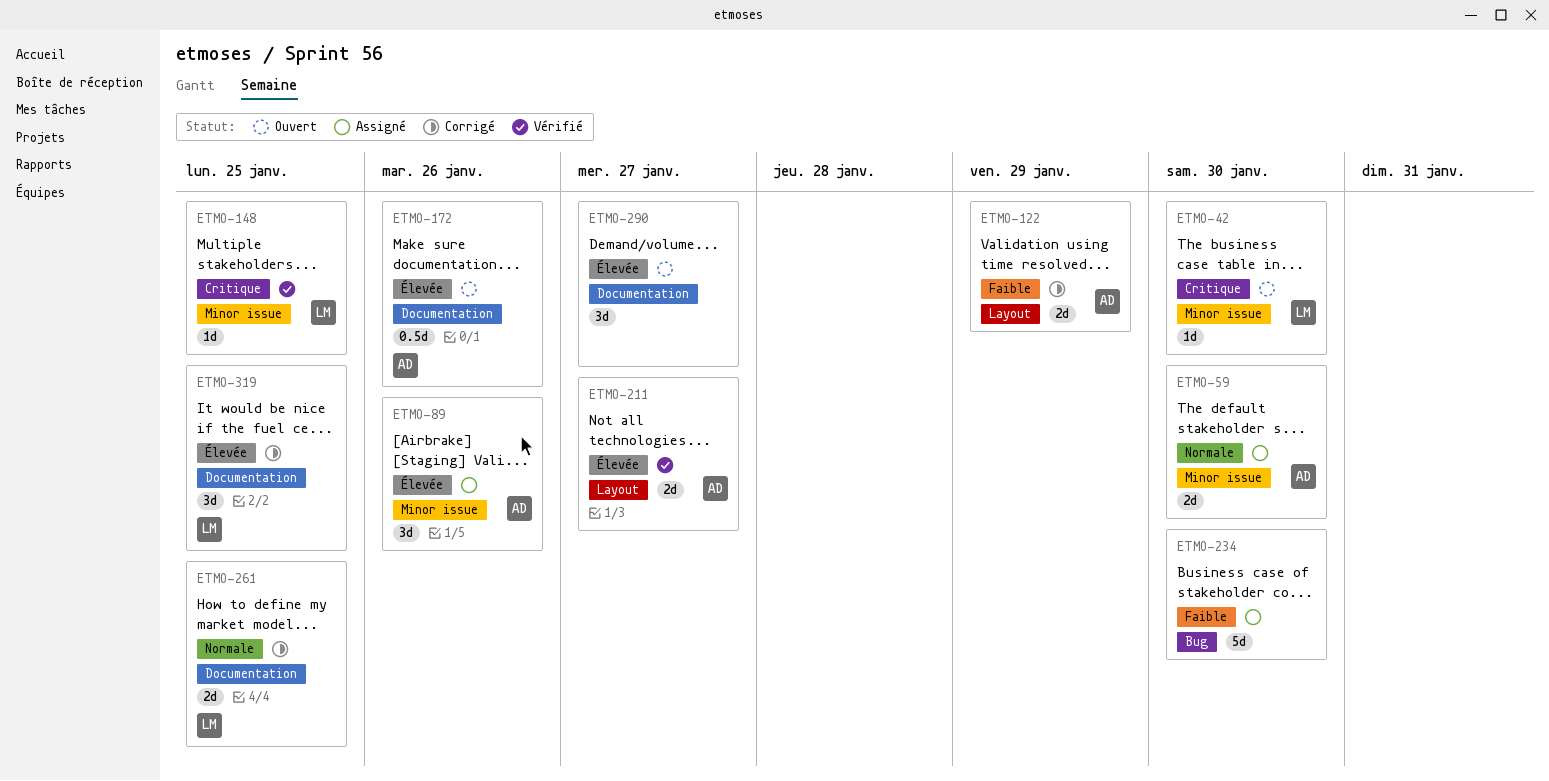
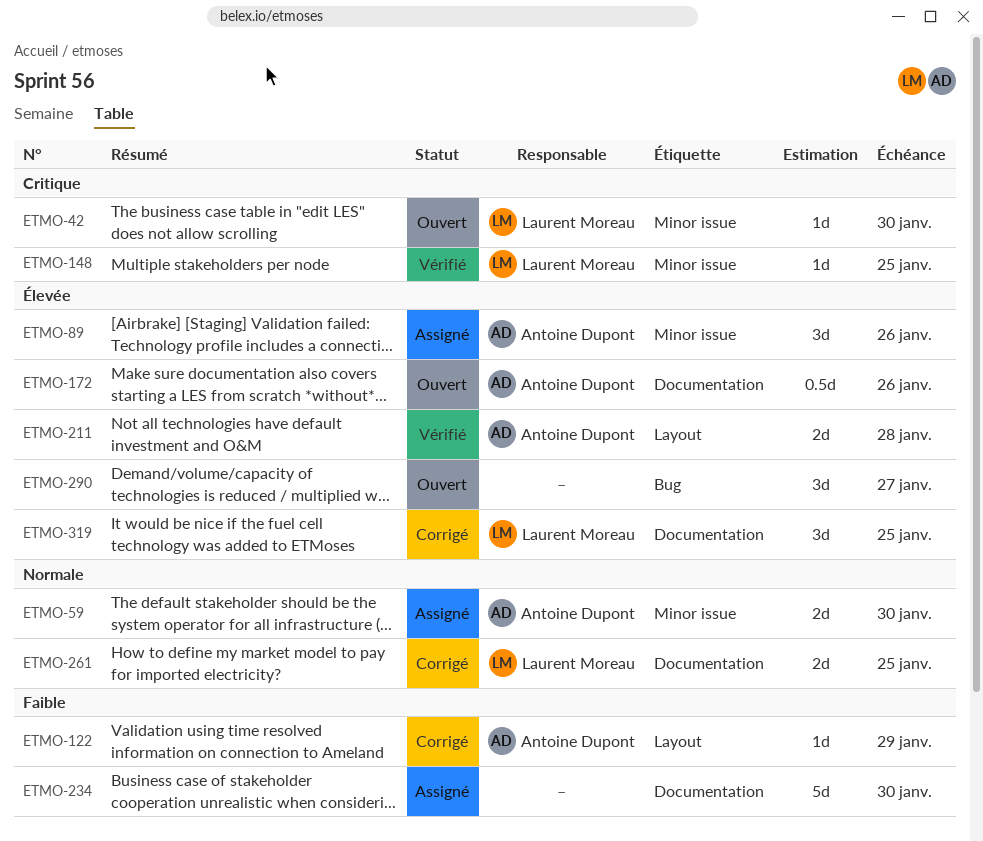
ETMO-122, estimate: 2d -> 1d
ETMO-211, due: Jan 27 -> Jan 28
ETMO-234, label: Bug -> Documentation
ETMO-290, label: Documentation -> Bug

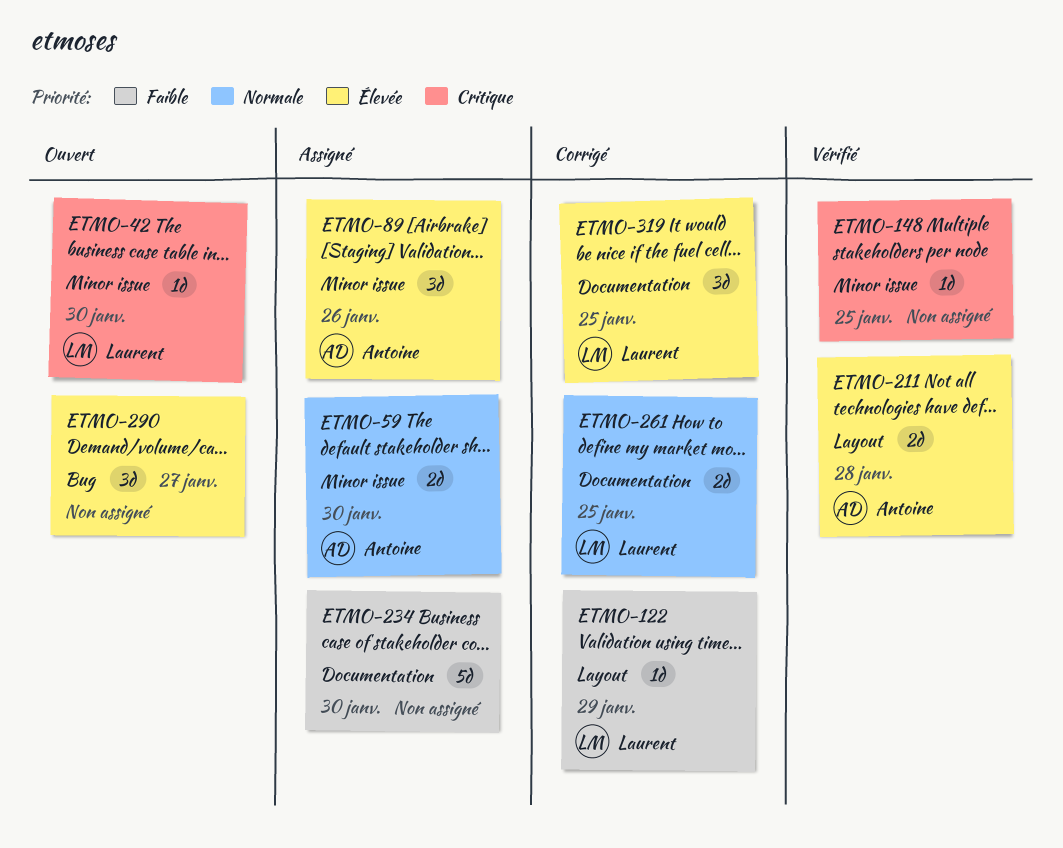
ETMO-122, owner: Antoine Dupont -> Laurent Moreau
ETMO-148, owner: Laurent Moreau -> none
ETMO-172: present -> none

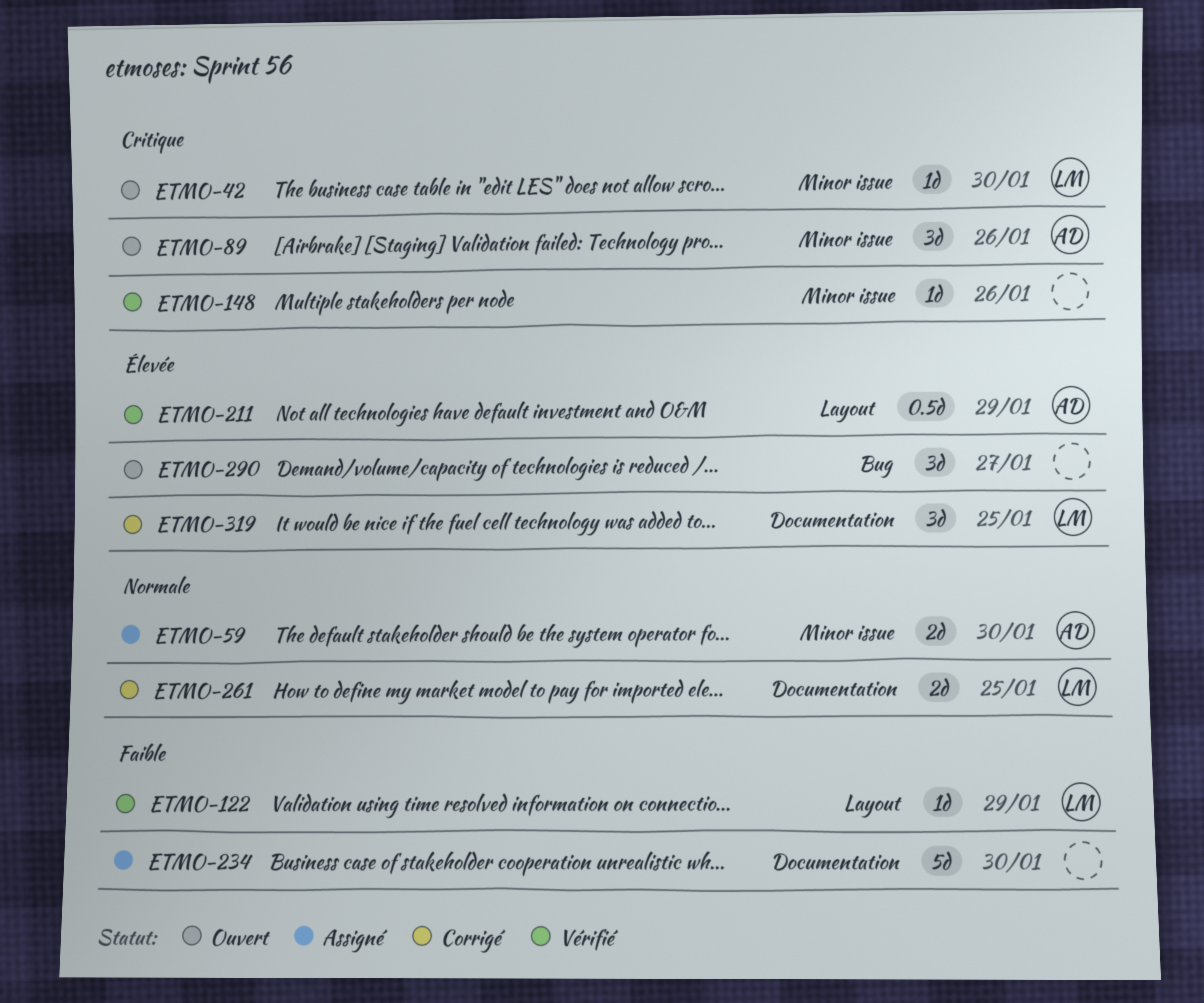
ETMO-89, status: Assigné -> Ouvert
ETMO-89, priority: Élevée -> Critique
ETMO-122, status: Corrigé -> Vérifié
ETMO-148, due: Jan 25 -> Jan 26
ETMO-211, estimate: 2d -> 0.5d
ETMO-211, due: Jan 28 -> Jan 29

